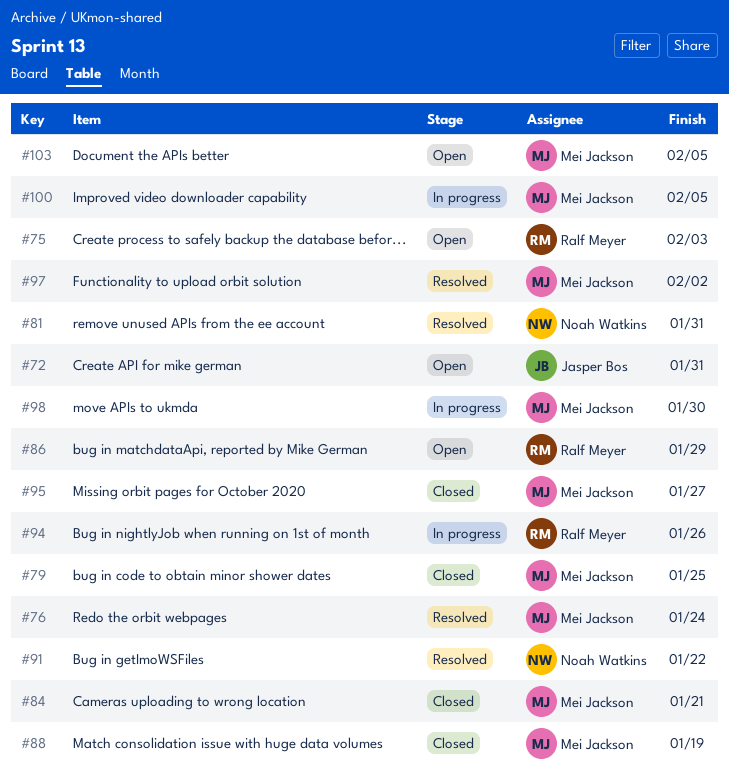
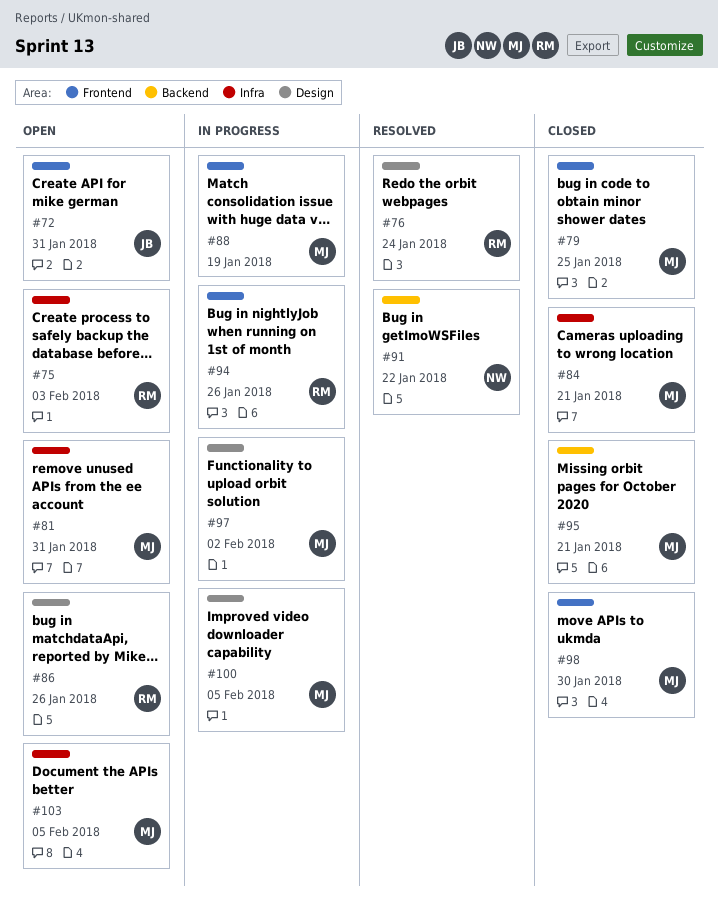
#76, owner: Mei Jackson -> Ralf Meyer
#81, status: Resolved -> Open
#81, owner: Noah Watkins -> Mei Jackson
#86, due: Jan 29 -> Jan 26
#88, status: Closed -> In progress
#95, due: Jan 27 -> Jan 21
#97, status: Resolved -> In progress
#98, status: In progress -> Closed

